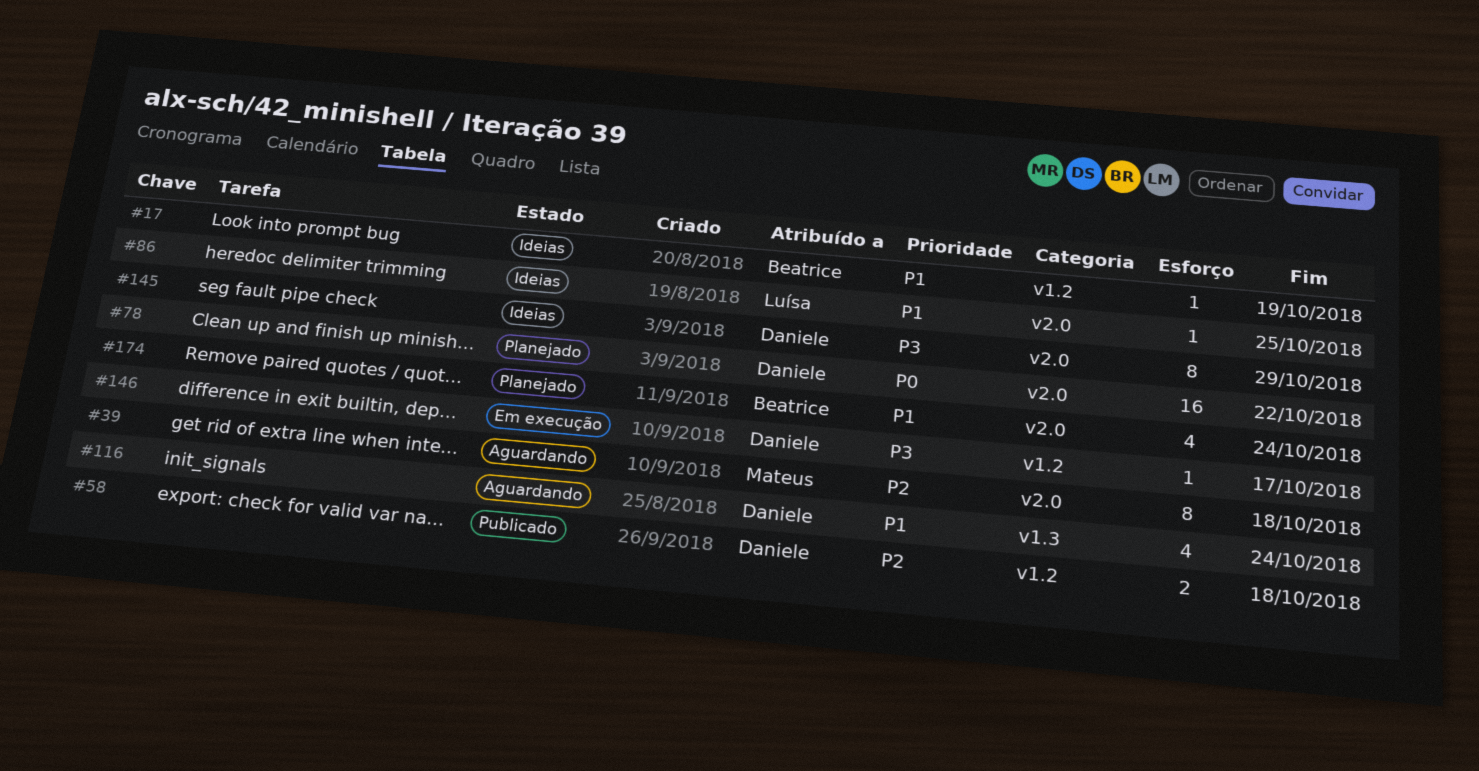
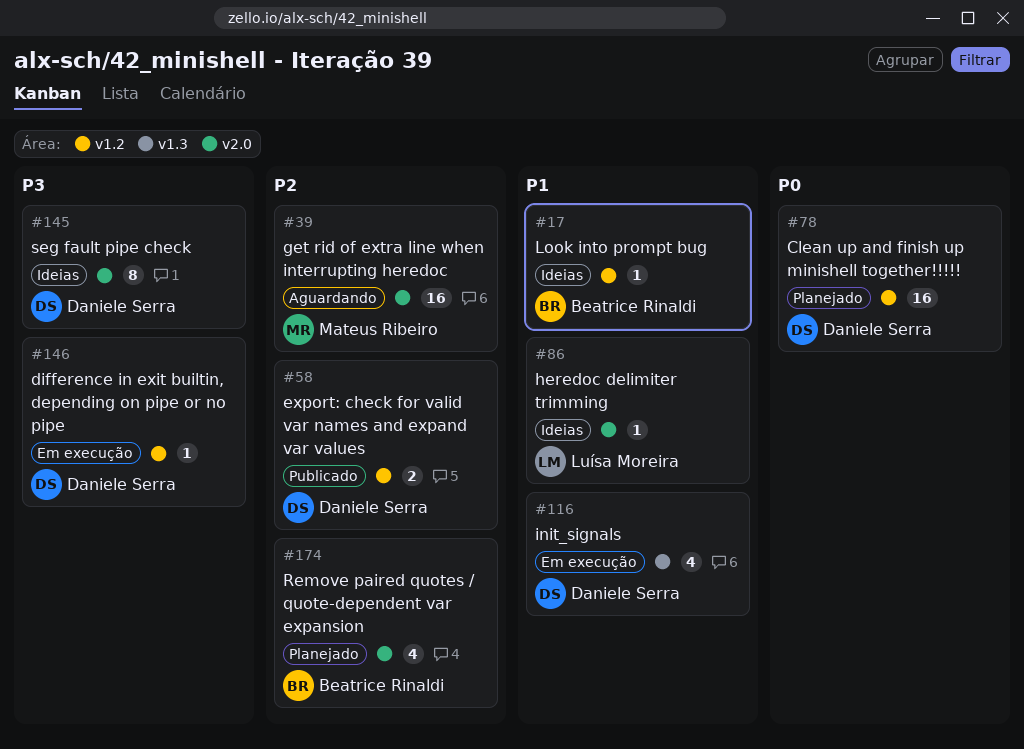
#39, estimate: 8 -> 16
#78, label: v2.0 -> v1.2
#116, status: Aguardando -> Em execução
#174, priority: P1 -> P2

